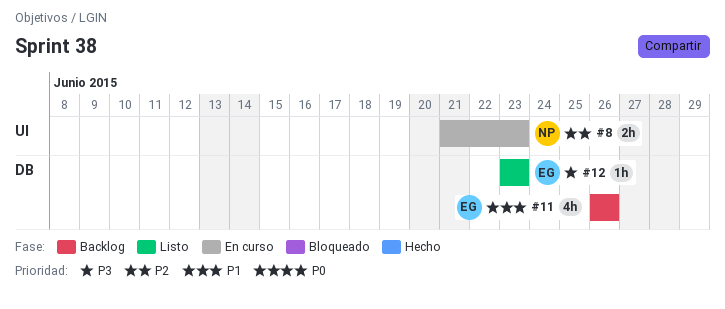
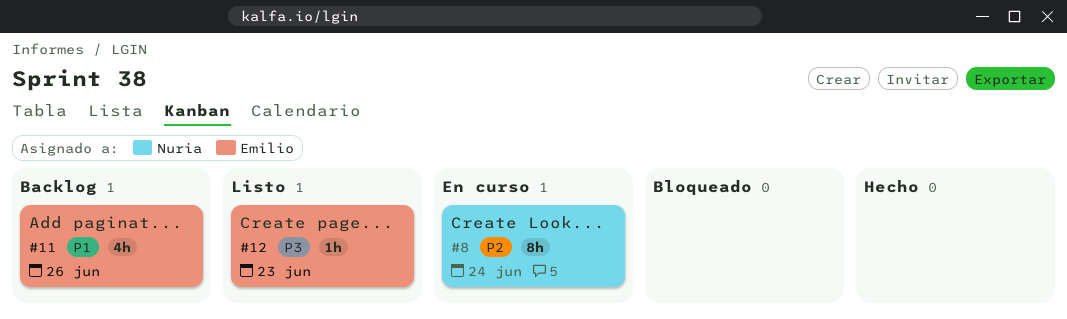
#8, estimate: 2h -> 8h
#8, due: Jun 23 -> Jun 24

